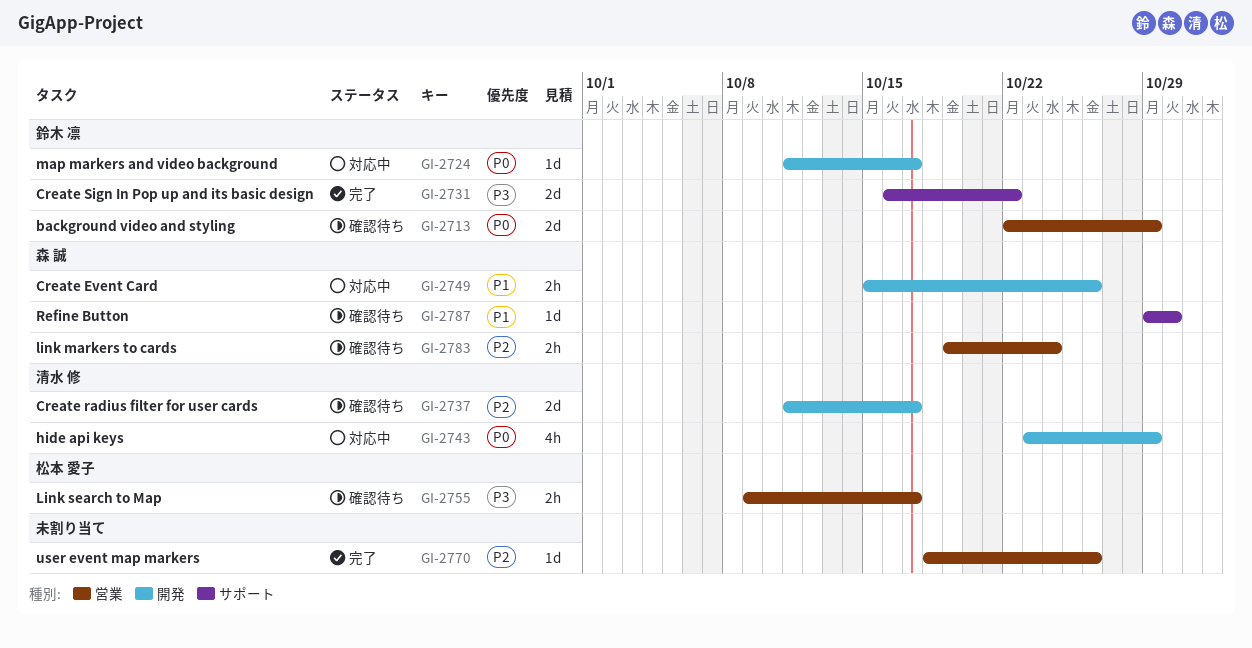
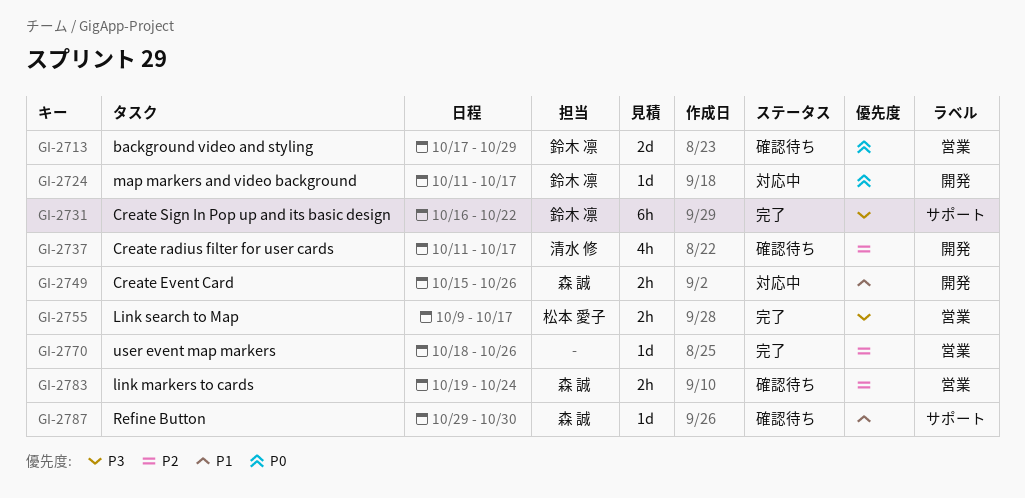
GI-2713, start: Oct 22 -> Oct 17
GI-2731, estimate: 2d -> 6h
GI-2737, estimate: 2d -> 4h
GI-2743: present -> none
GI-2755, status: 確認待ち -> 完了

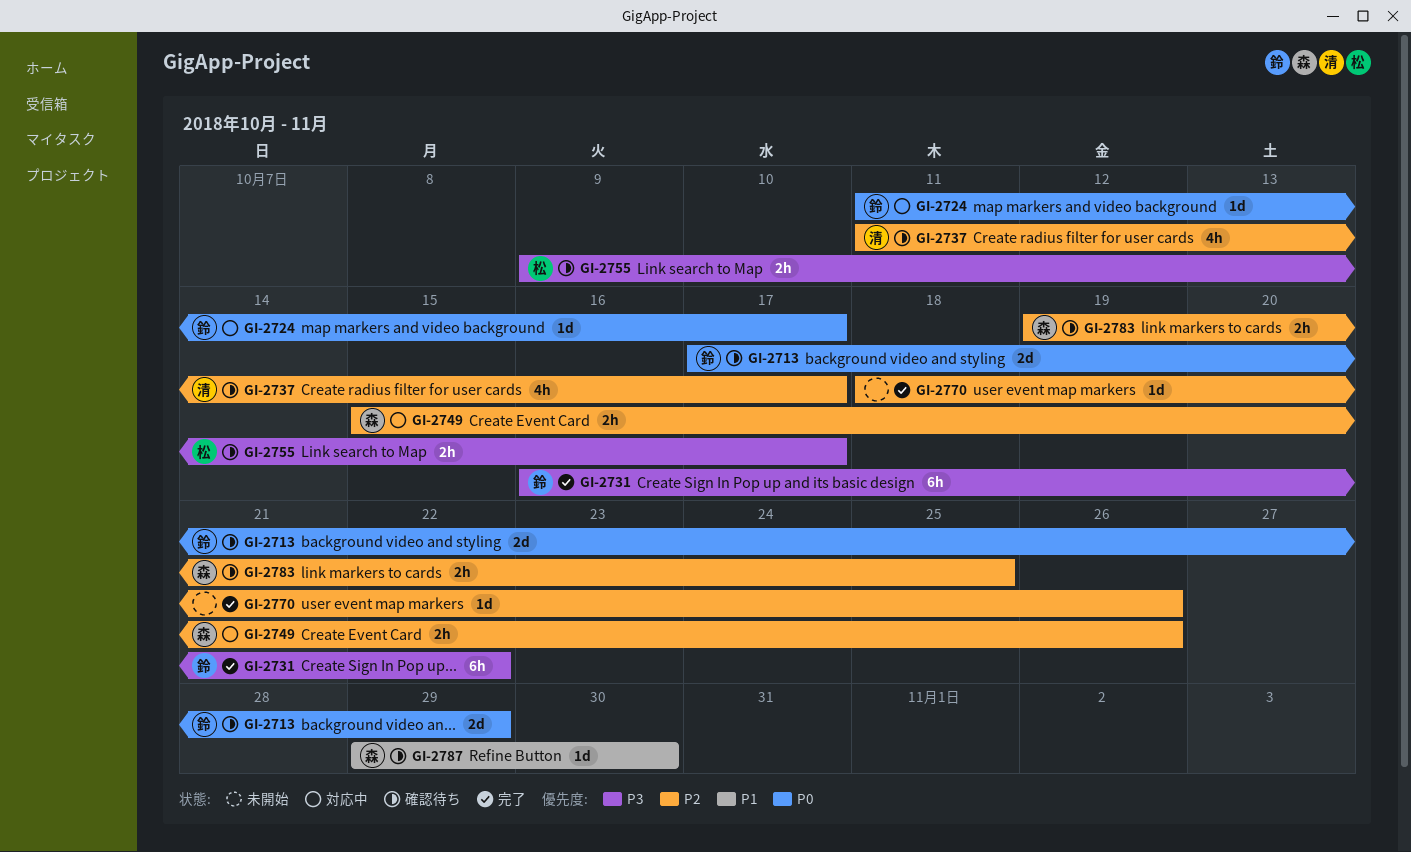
GI-2749, priority: P1 -> P2
GI-2755, status: 完了 -> 確認待ち
GI-2783, due: Oct 24 -> Oct 25

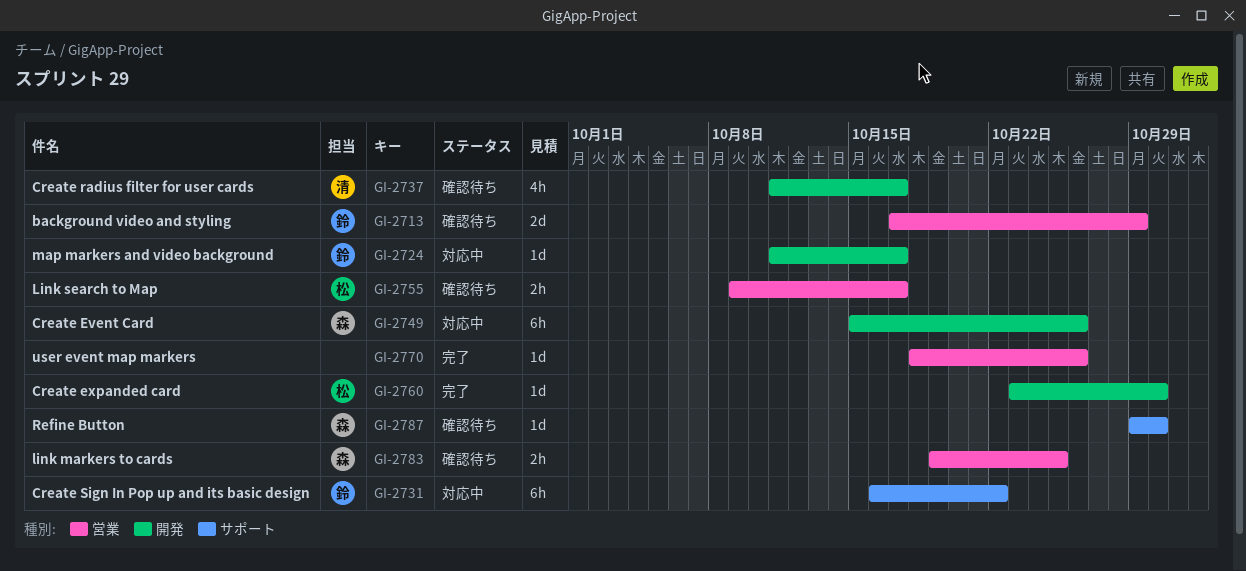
GI-2731, status: 完了 -> 対応中
GI-2749, estimate: 2h -> 6h
GI-2760: none -> present

